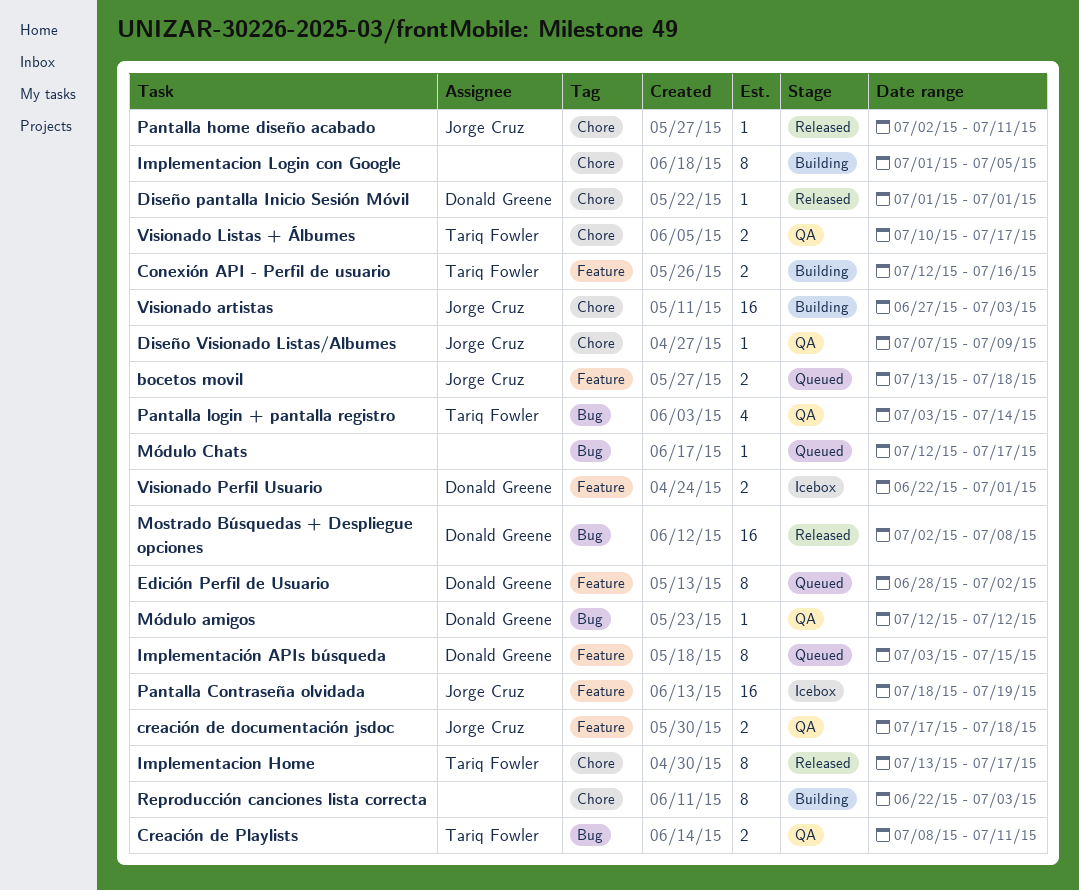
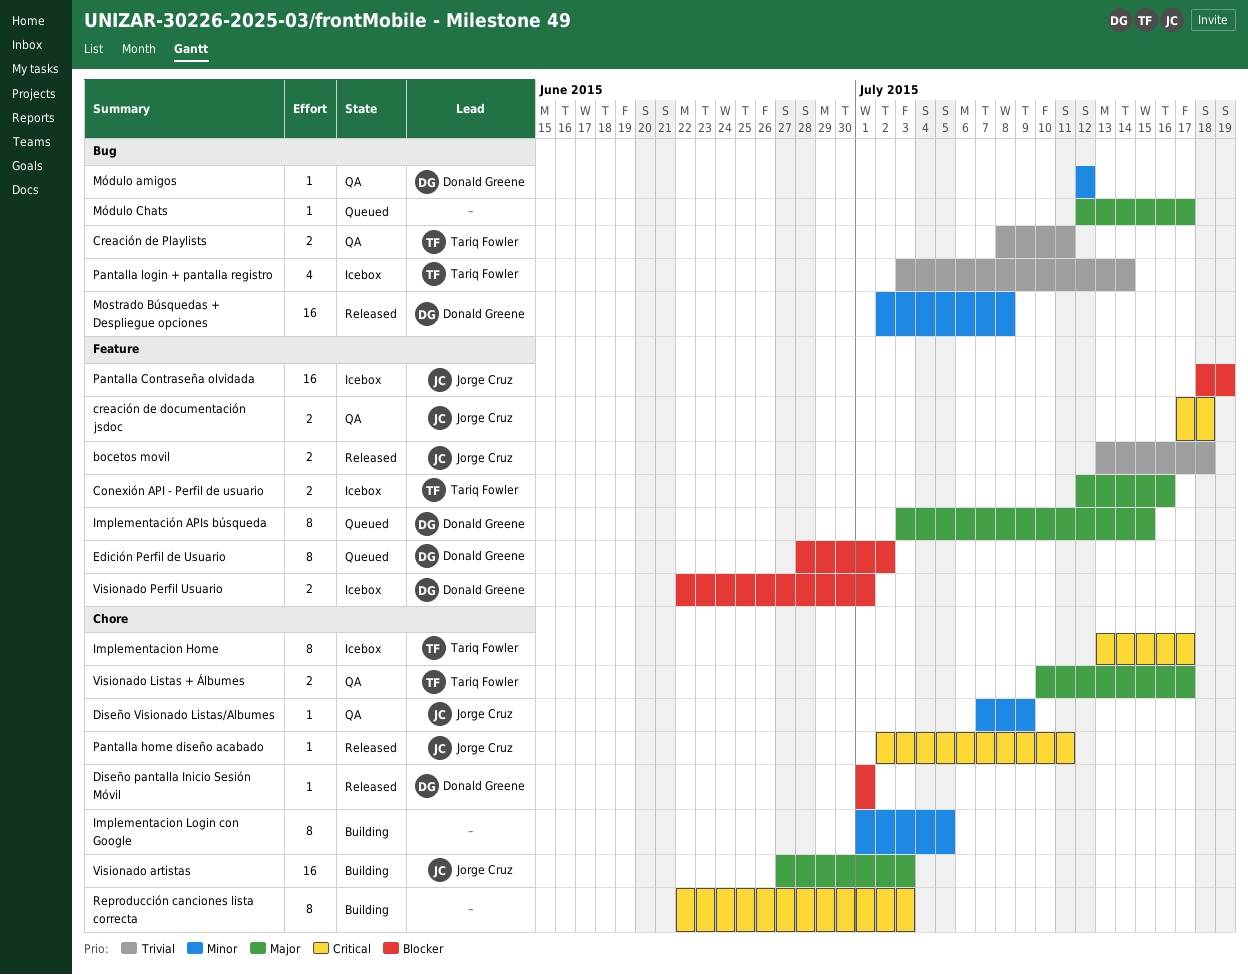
bocetos movil, status: Queued -> Released
Conexión API - Perfil de usuario, status: Building -> Icebox
Implementacion Home, status: Released -> Icebox
Pantalla login + pantalla registro, status: QA -> Icebox

